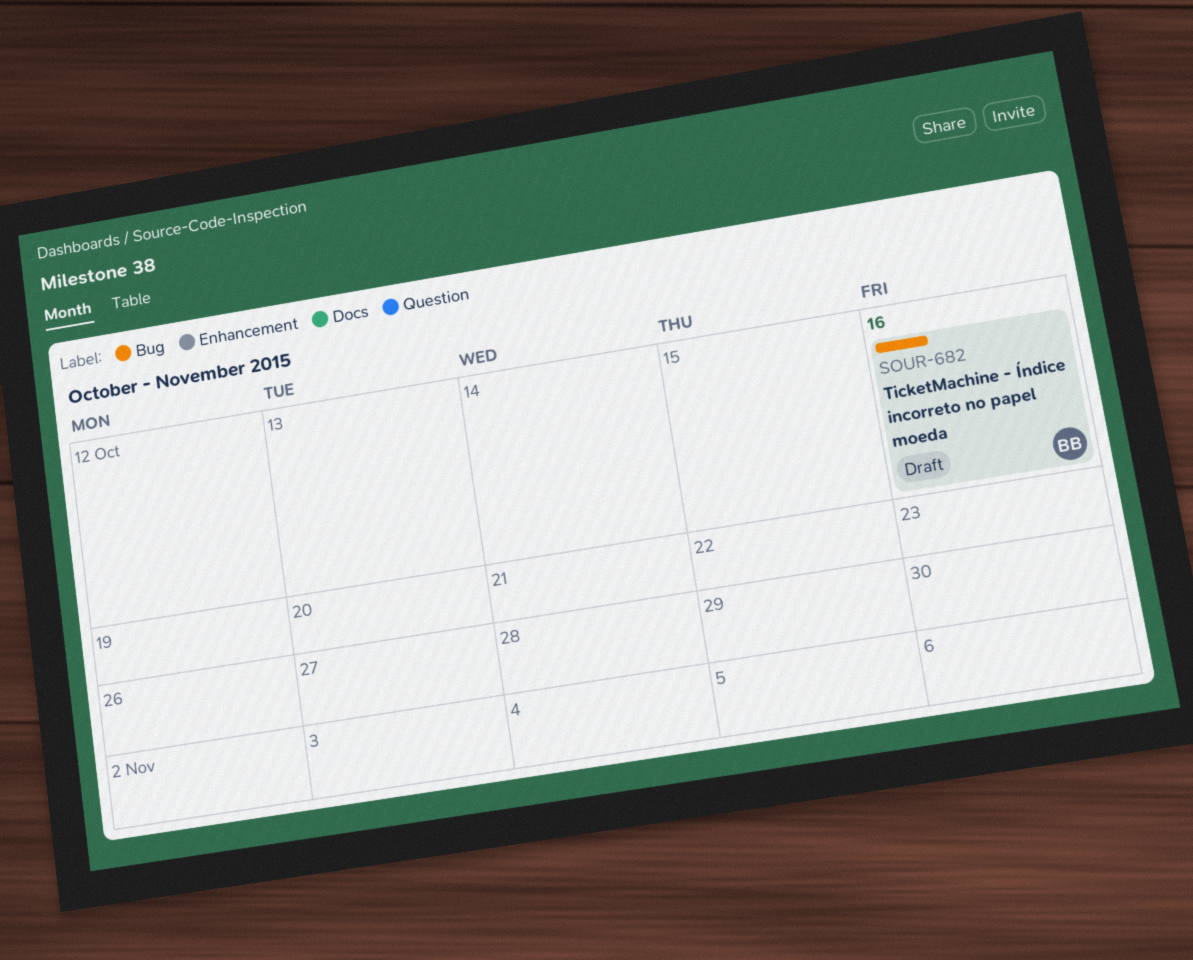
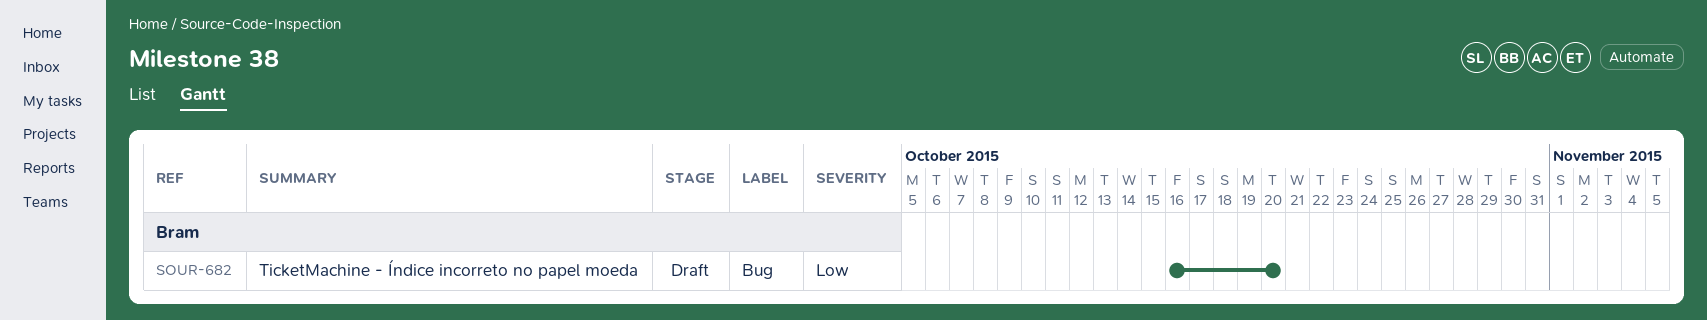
SOUR-682, due: Oct 16 -> Oct 20

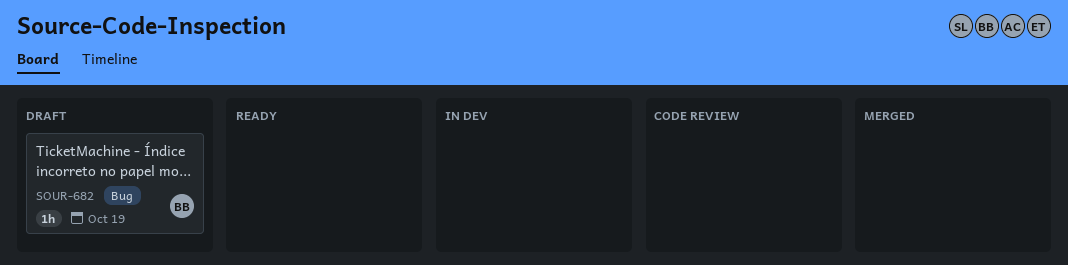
SOUR-682, due: Oct 20 -> Oct 19

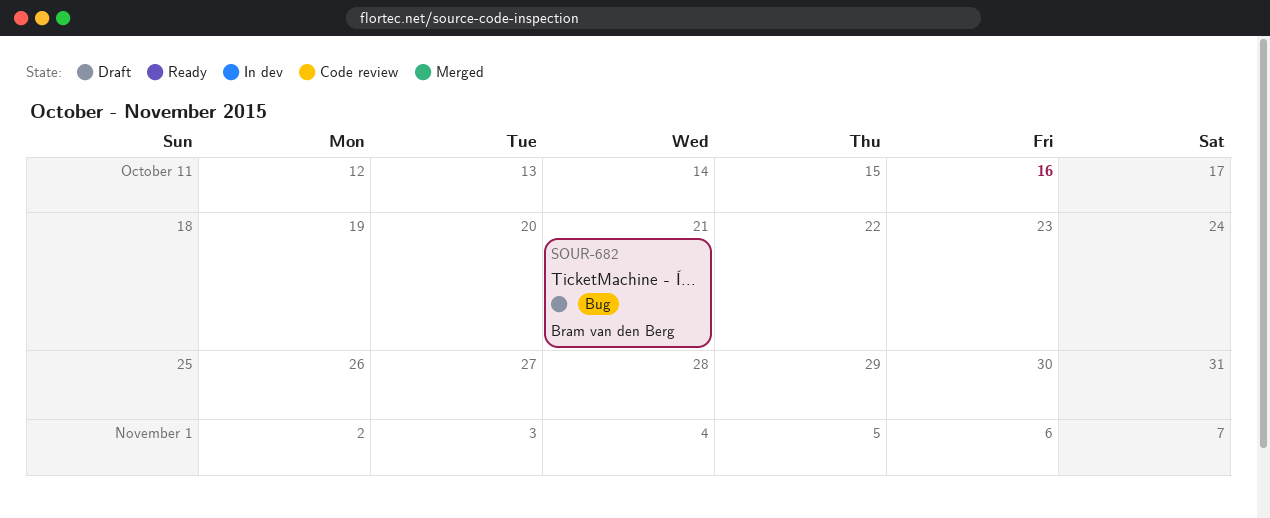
SOUR-682, due: Oct 19 -> Oct 21

